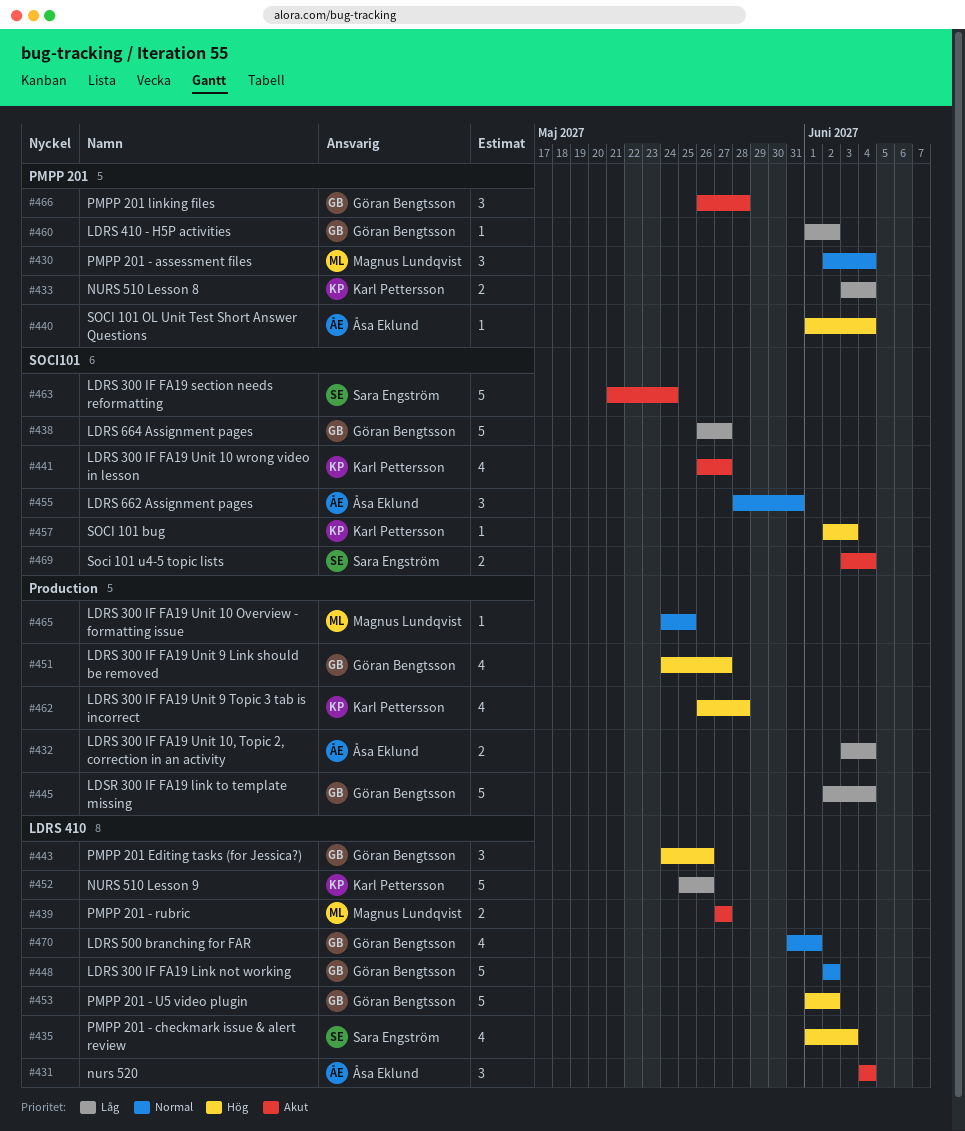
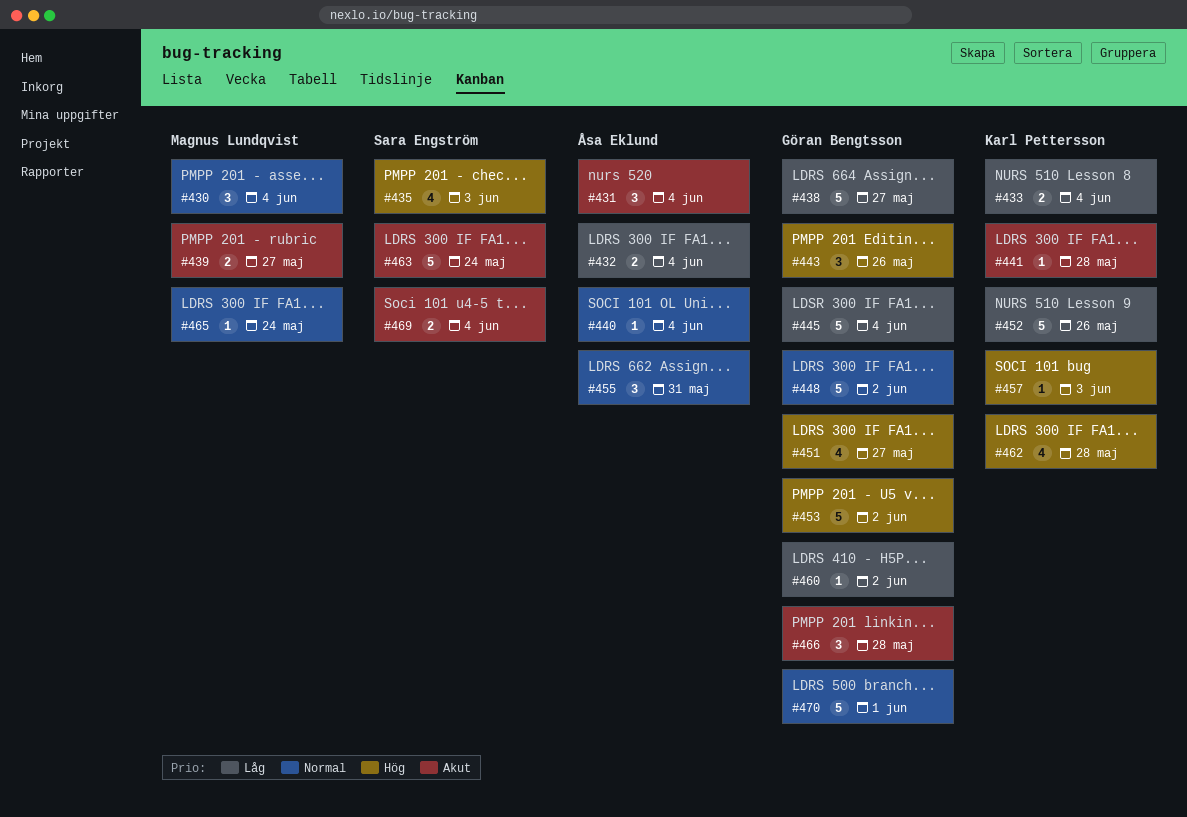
#440, priority: Hög -> Normal
#441, estimate: 4 -> 1
#441, due: May 27 -> May 28
#465, due: May 25 -> May 24
#470, estimate: 4 -> 5

